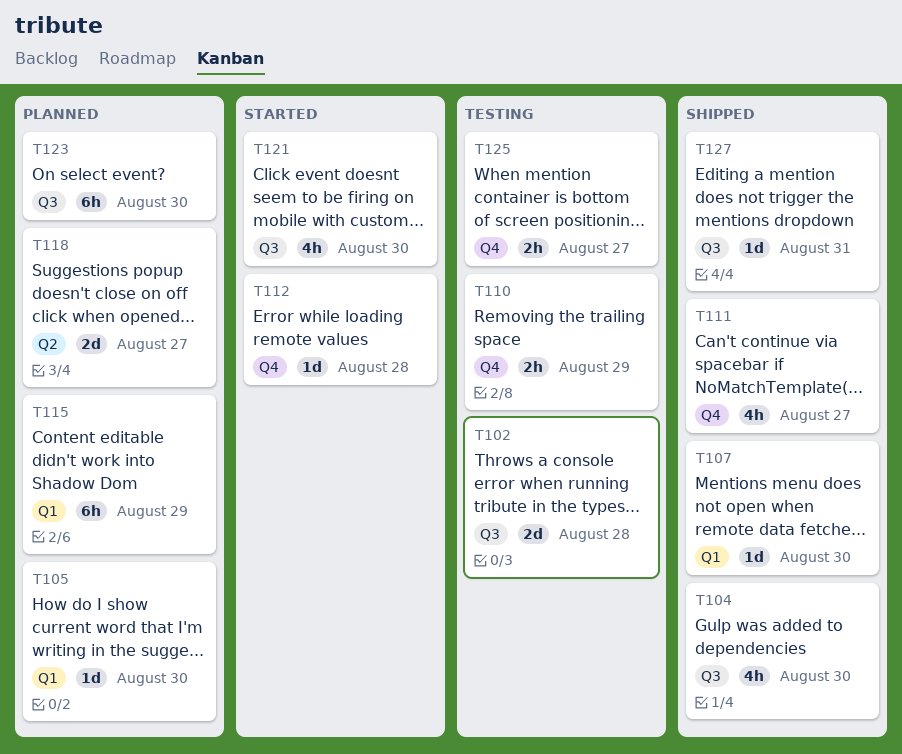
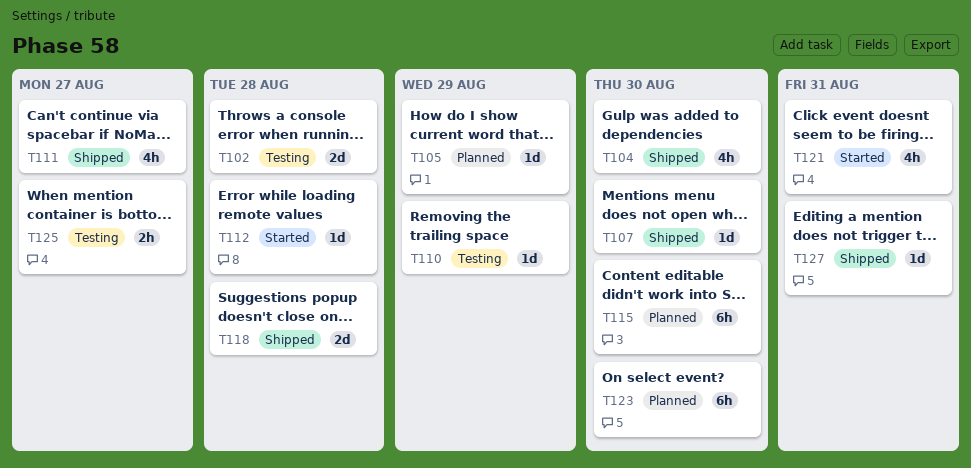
T105, due: Aug 30 -> Aug 29
T110, estimate: 2h -> 1d
T115, due: Aug 29 -> Aug 30
T118, status: Planned -> Shipped
T118, due: Aug 27 -> Aug 28
T121, due: Aug 30 -> Aug 31

